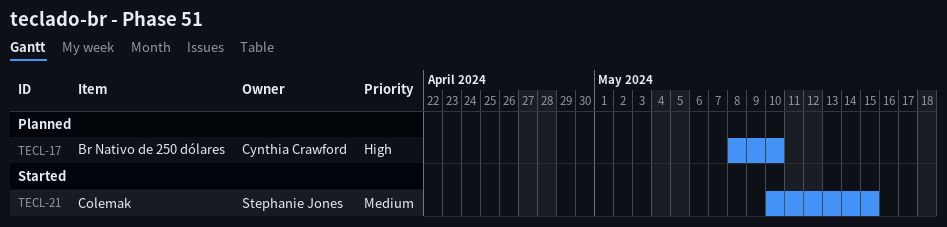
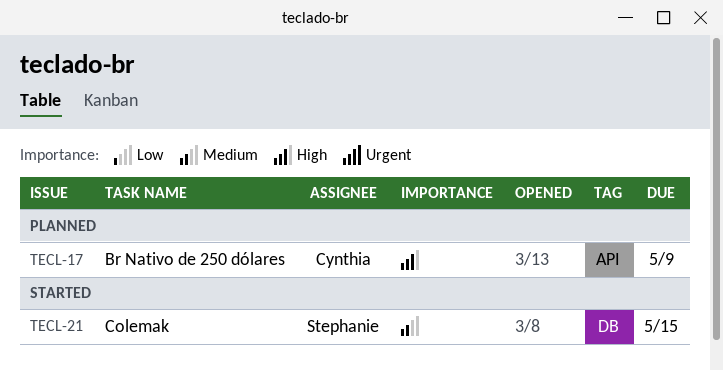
TECL-17, due: May 10 -> May 9

